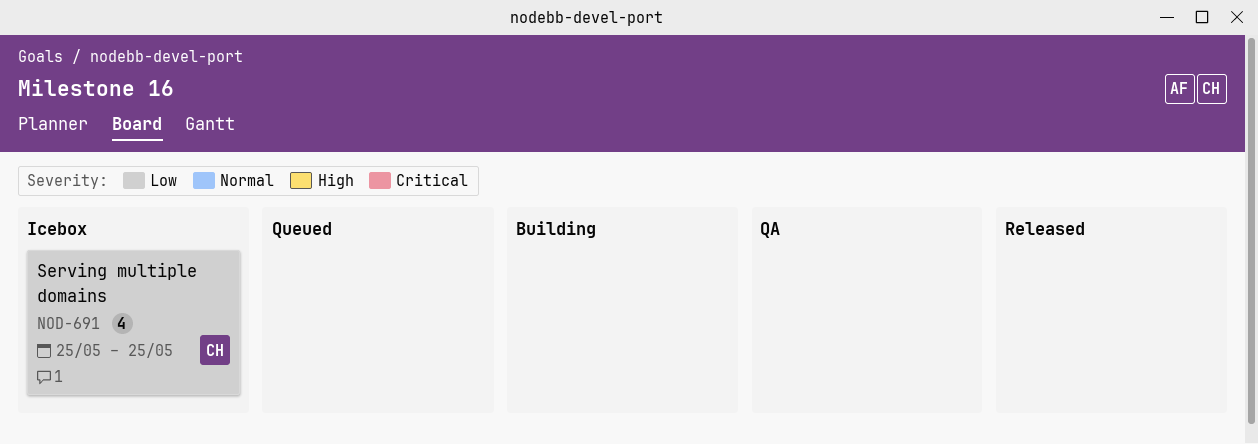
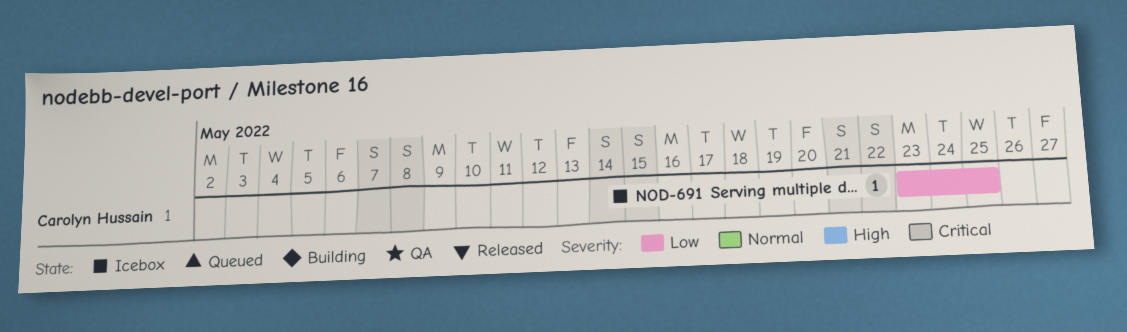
NOD-691, estimate: 4 -> 1
NOD-691, start: May 25 -> May 23

